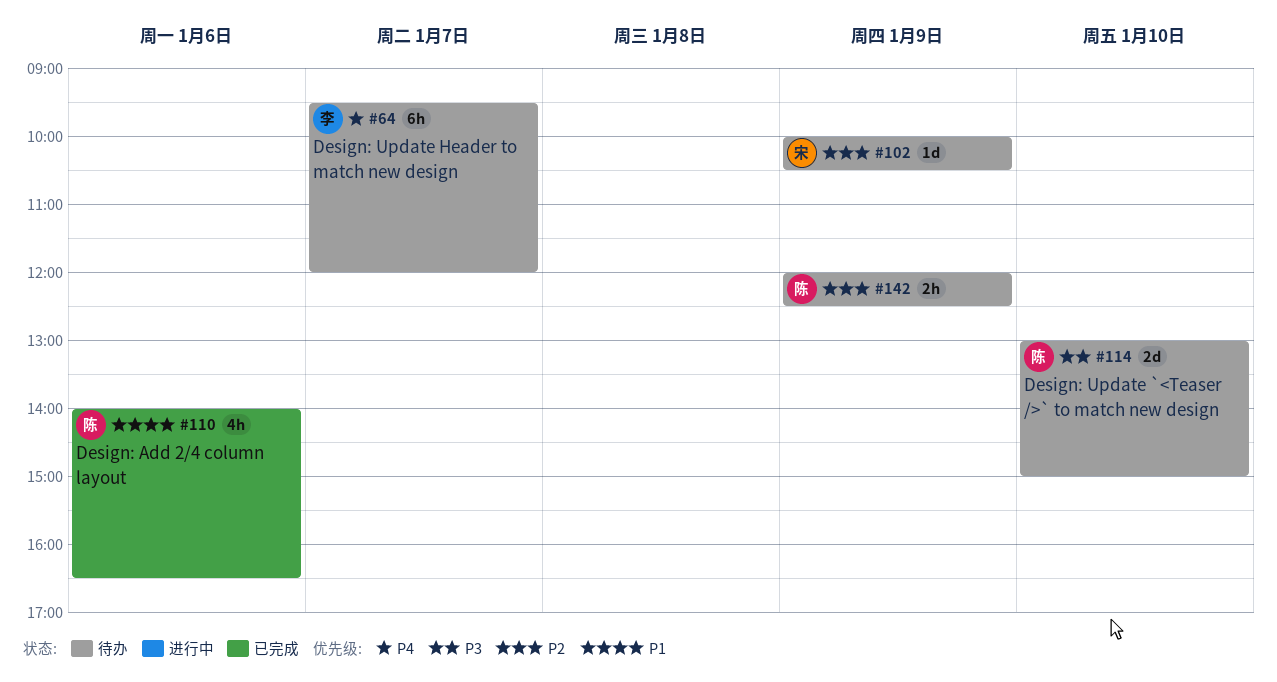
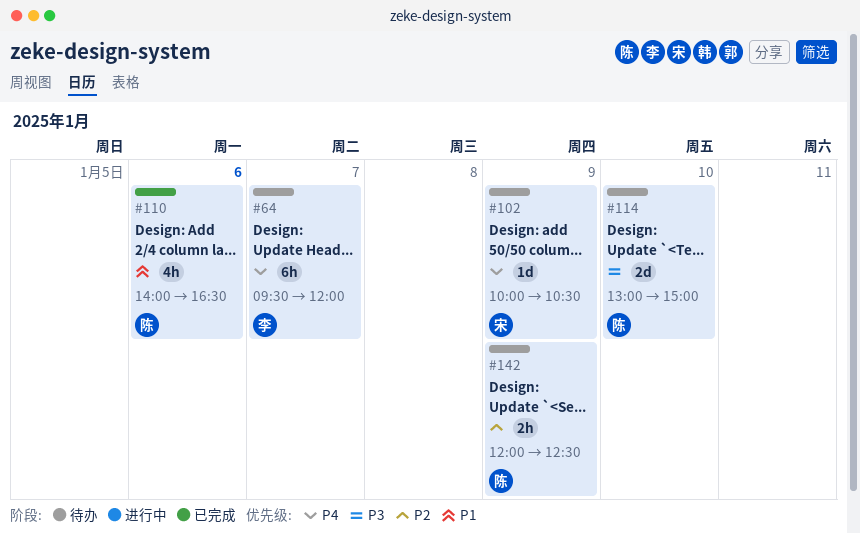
#102, priority: P2 -> P4

